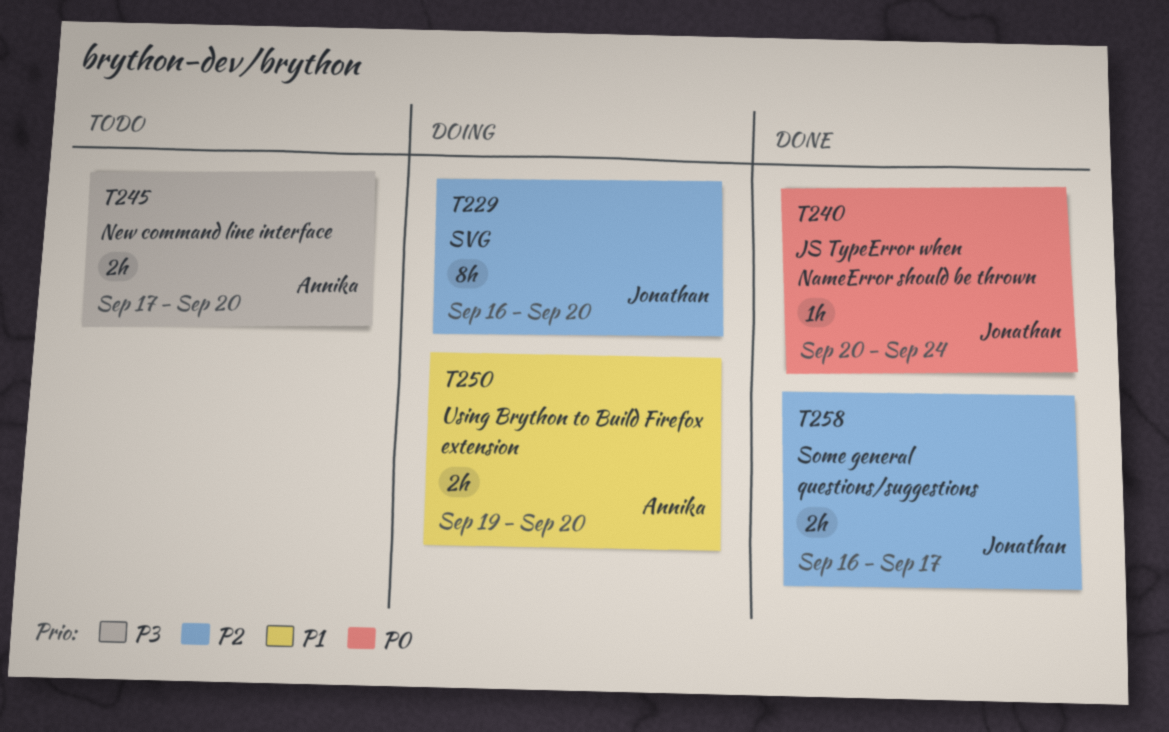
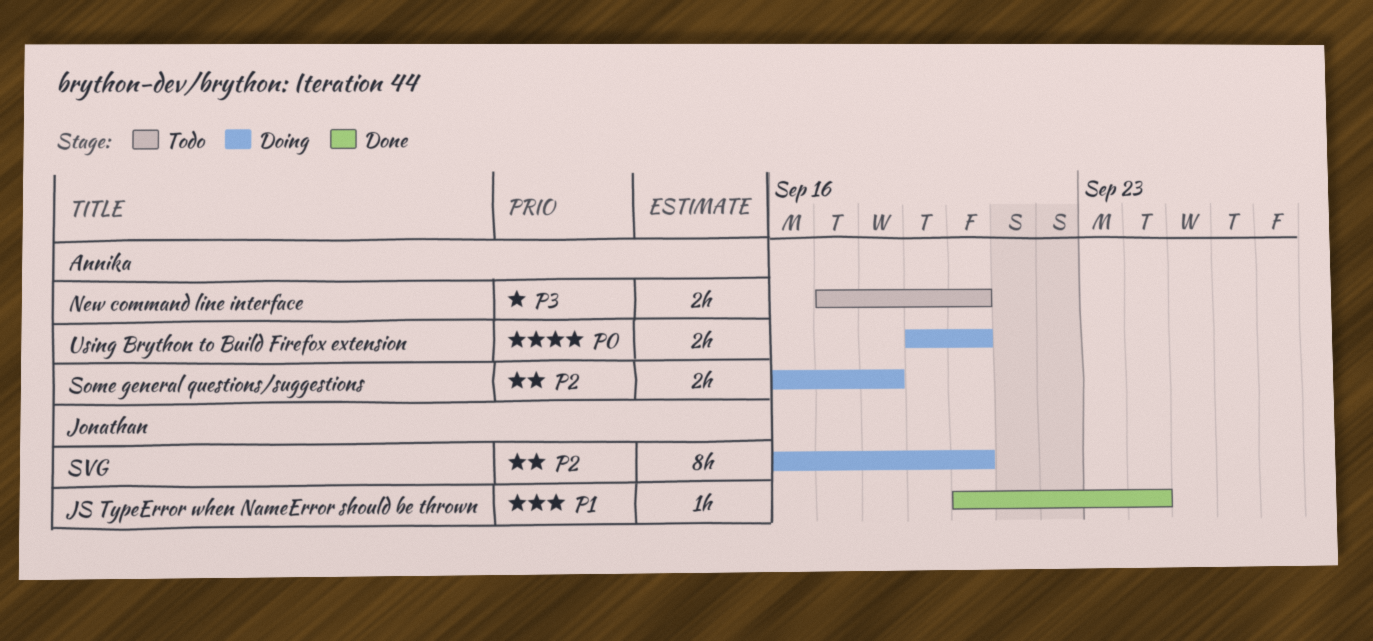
JS TypeError when NameError should be thrown, priority: P0 -> P1
Some general questions/suggestions, status: Done -> Doing
Some general questions/suggestions, owner: Jonathan -> Annika
Some general questions/suggestions, due: Sep 17 -> Sep 18
Using Brython to Build Firefox extension, priority: P1 -> P0

